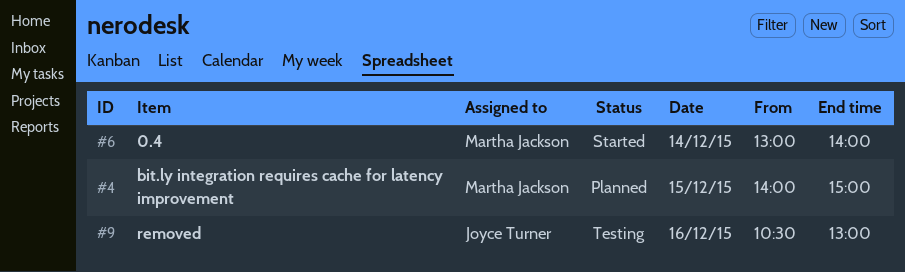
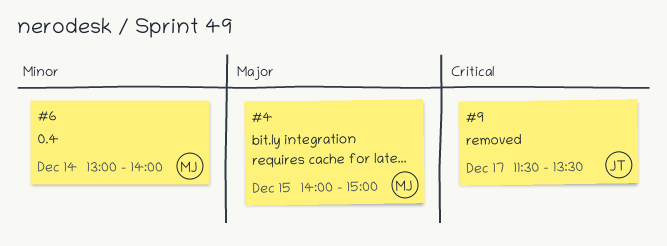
#9, day: Dec 16 -> Dec 17
#9, begins: 10:30 -> 11:30
#9, ends: 13:00 -> 13:30

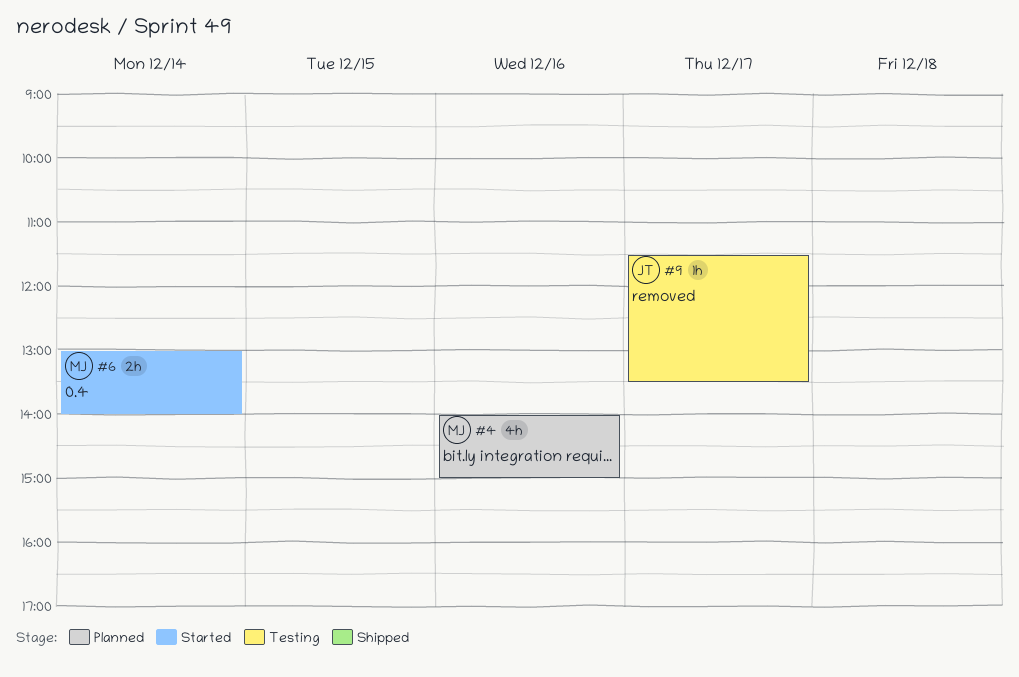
#4, day: Dec 15 -> Dec 16

